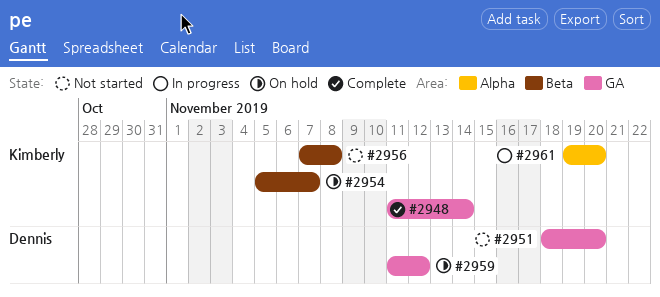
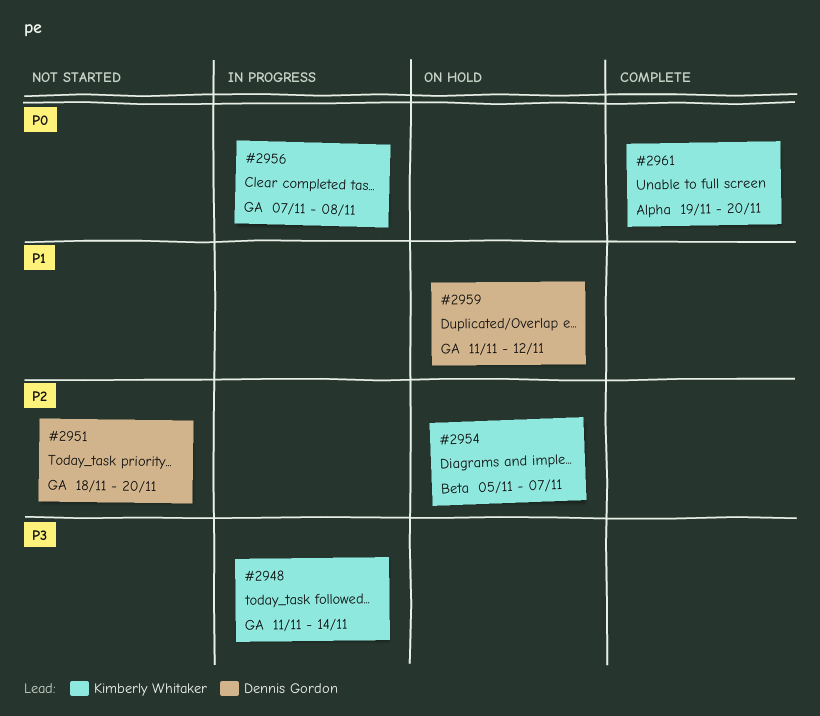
#2948, status: Complete -> In progress
#2956, status: Not started -> In progress
#2956, label: Beta -> GA
#2961, status: In progress -> Complete

